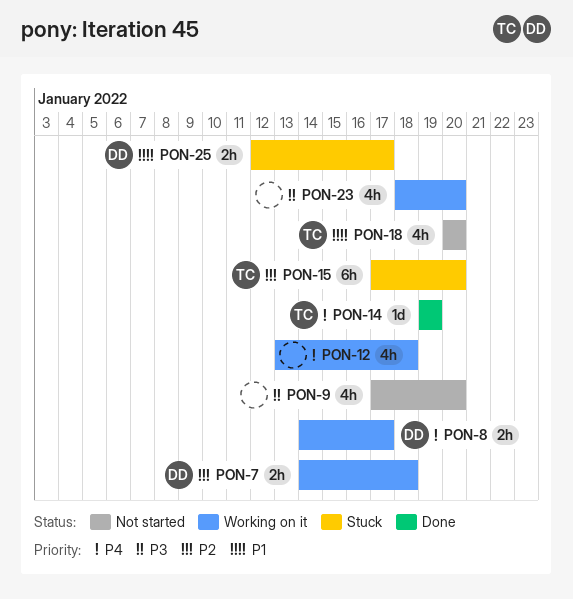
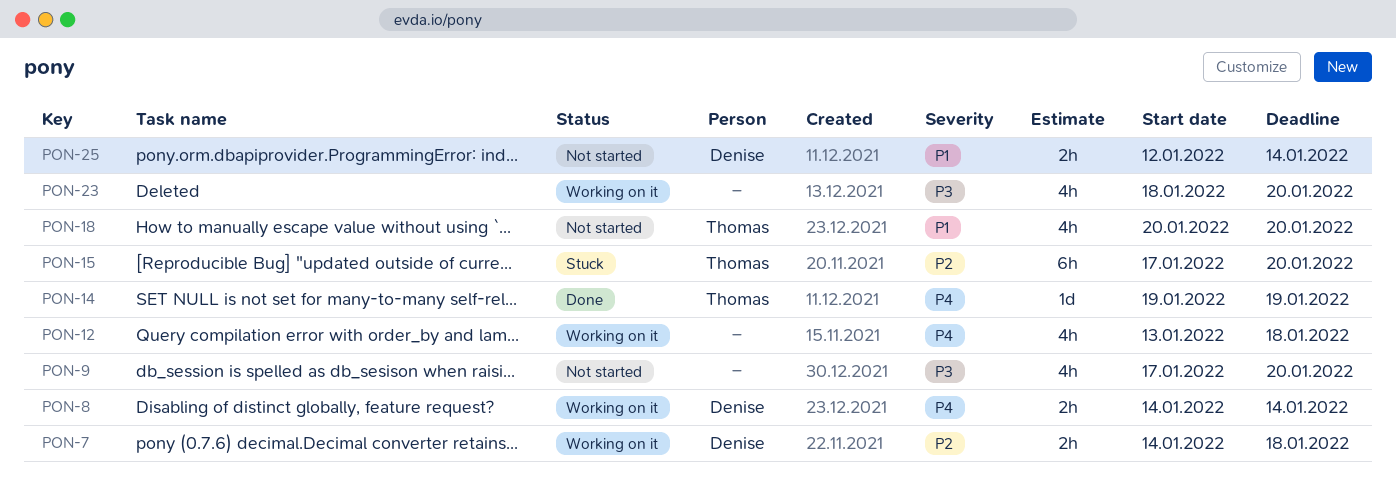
PON-8, due: Jan 17 -> Jan 14
PON-25, status: Stuck -> Not started
PON-25, due: Jan 17 -> Jan 14

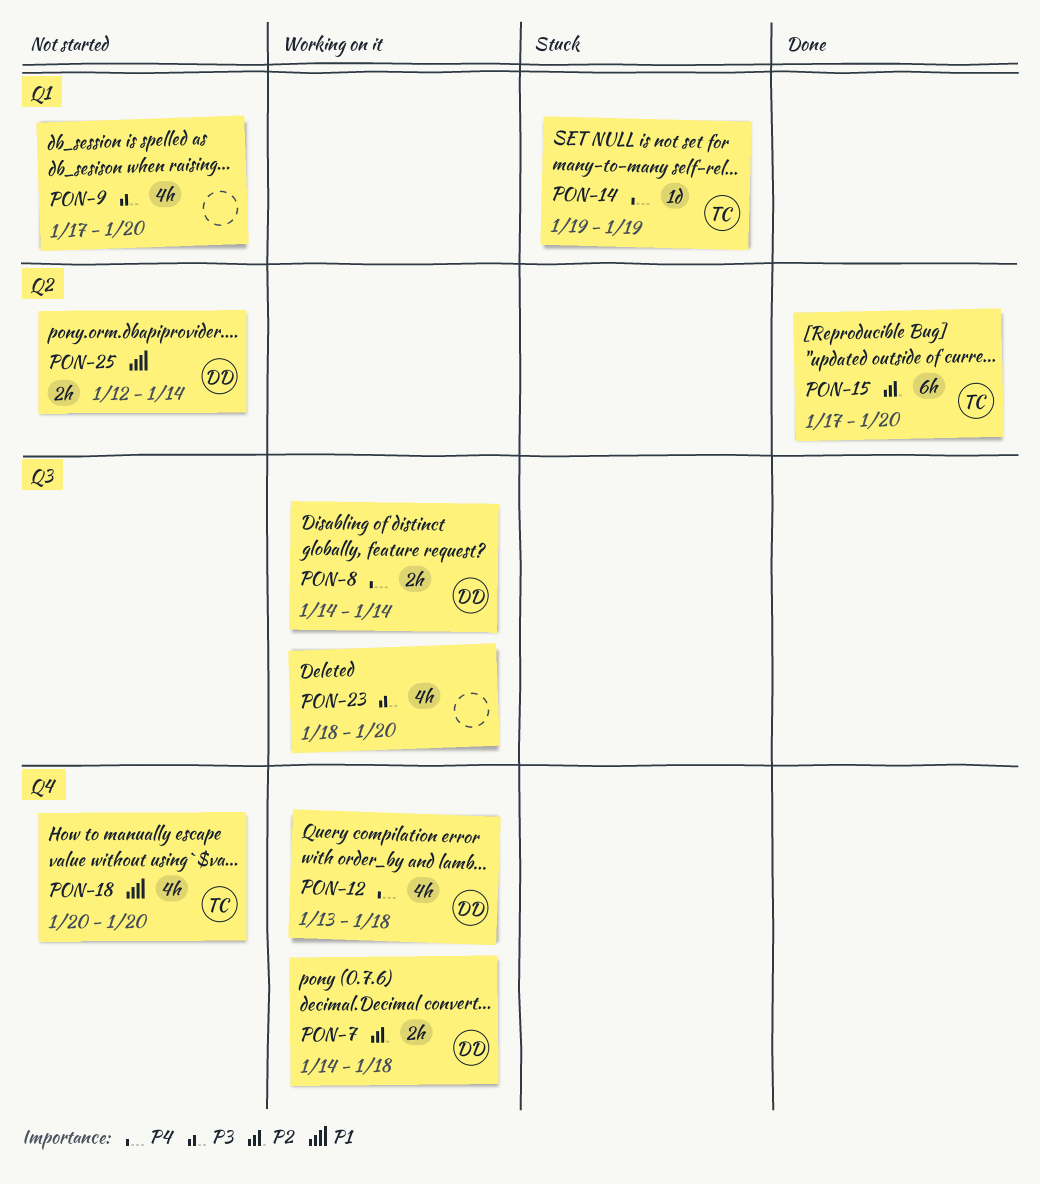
PON-12, owner: none -> Denise
PON-14, status: Done -> Stuck
PON-15, status: Stuck -> Done

